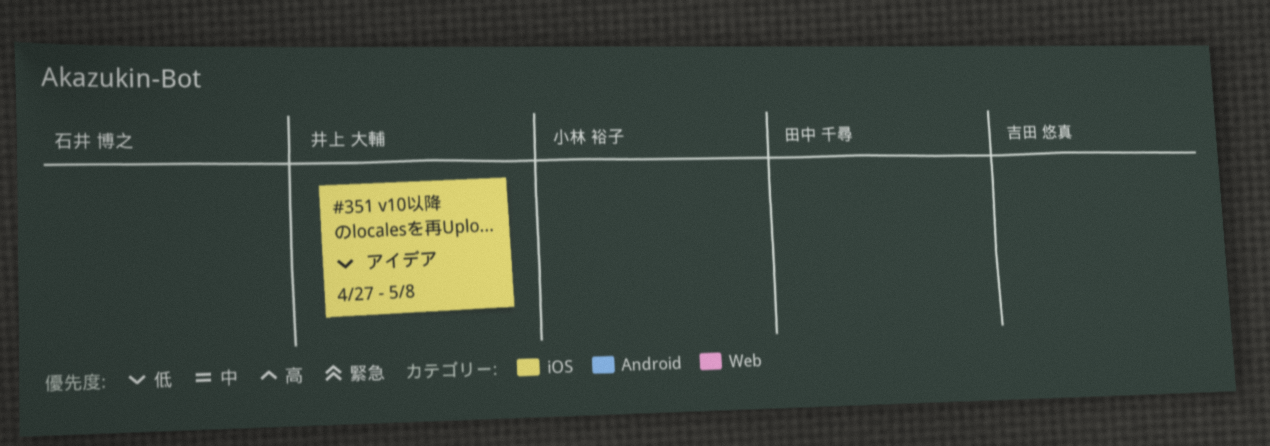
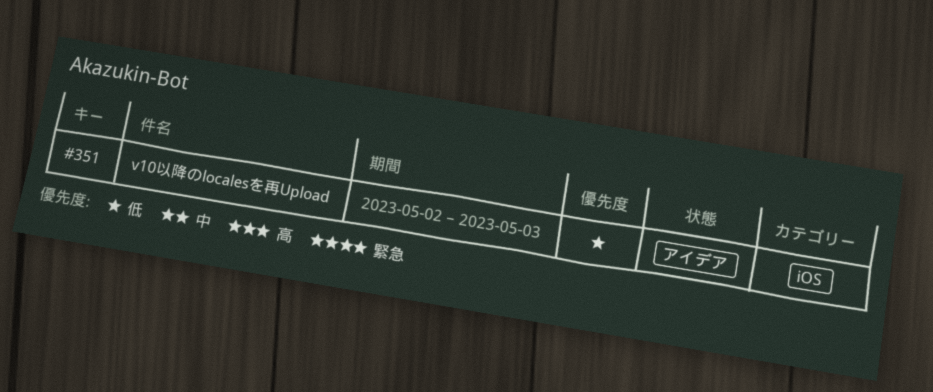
#351, start: Apr 27 -> May 2
#351, due: May 8 -> May 3

